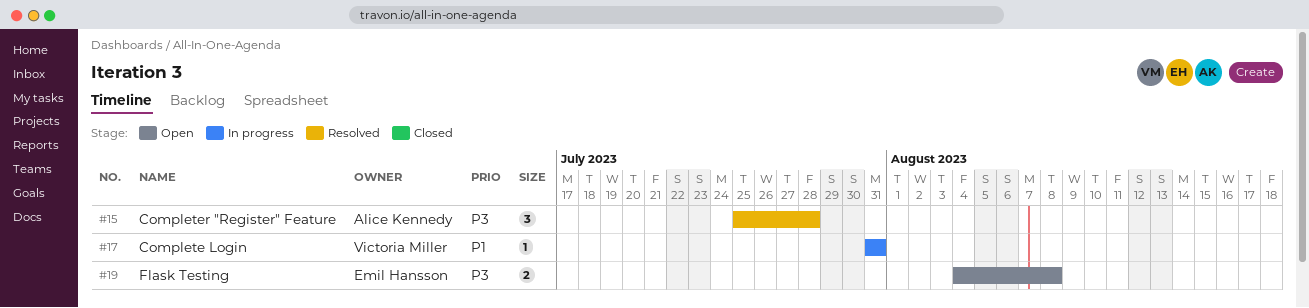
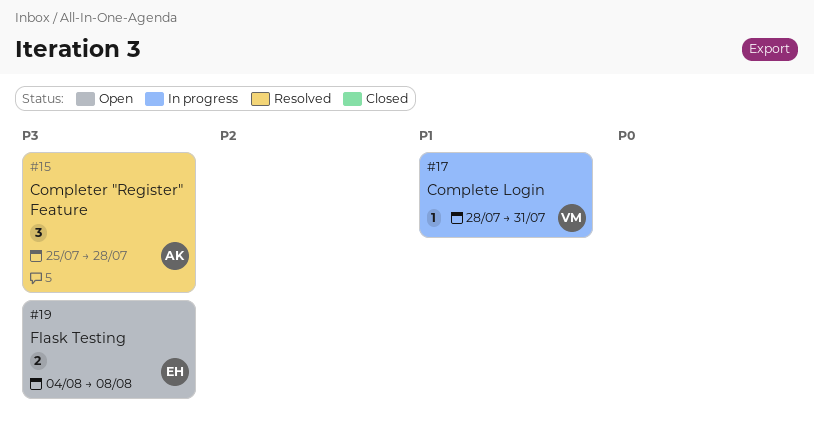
#17, start: Jul 31 -> Jul 28

